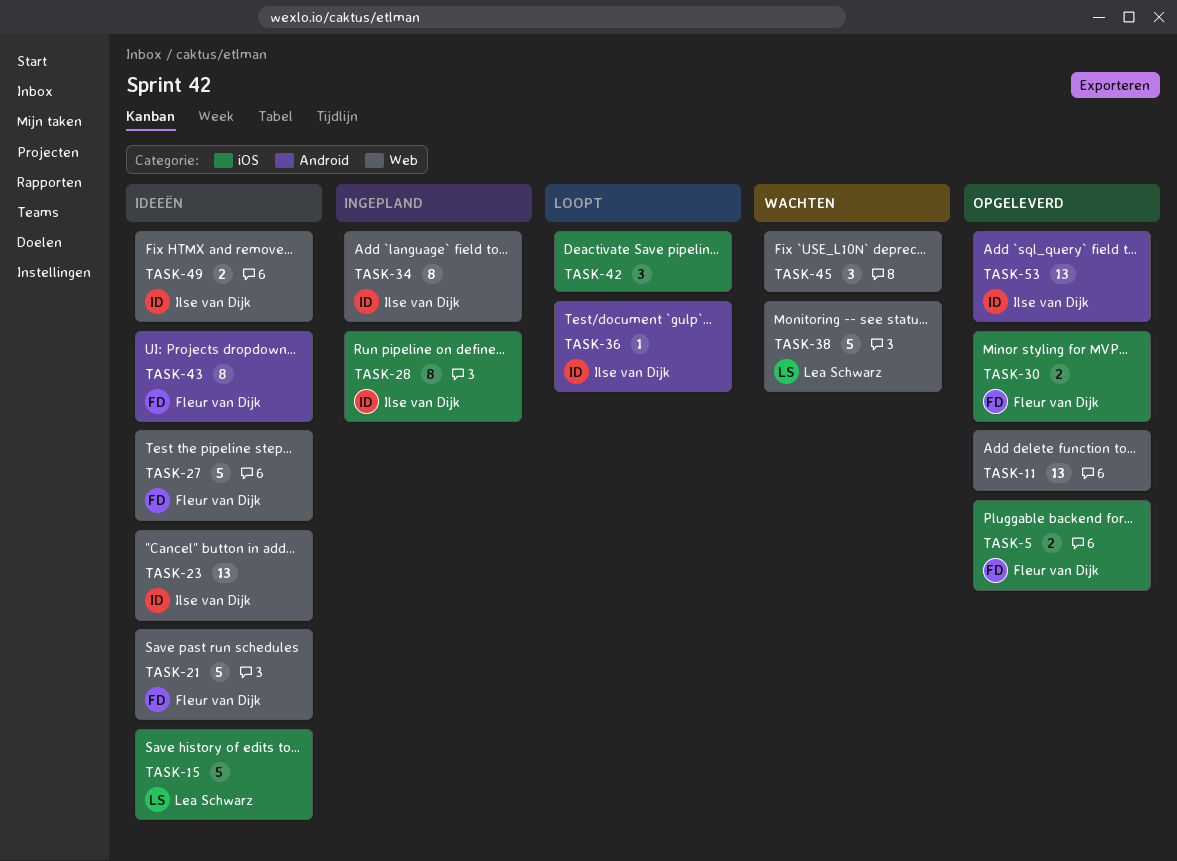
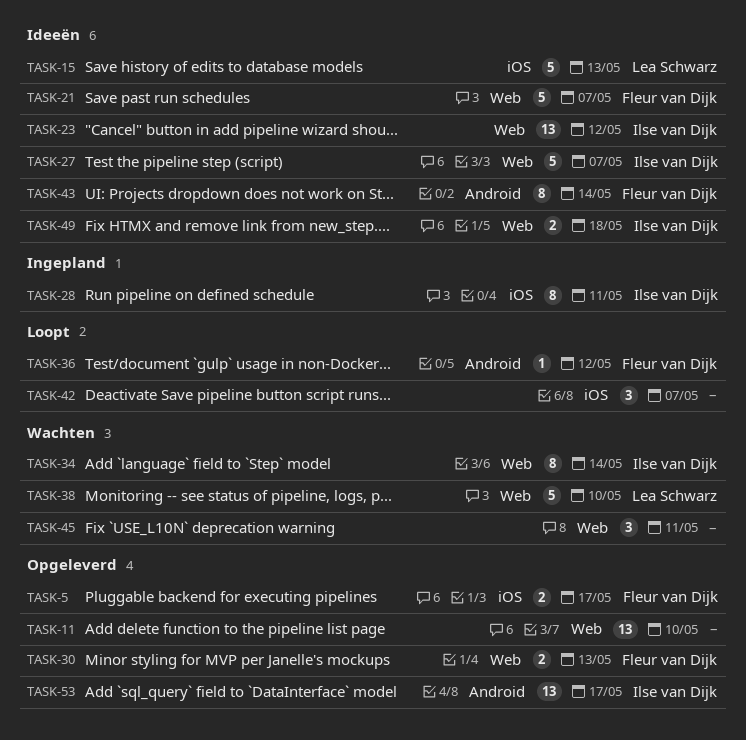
TASK-27, owner: Fleur van Dijk -> Ilse van Dijk
TASK-30, label: iOS -> Web
TASK-34, status: Ingepland -> Wachten
TASK-36, owner: Ilse van Dijk -> Fleur van Dijk

